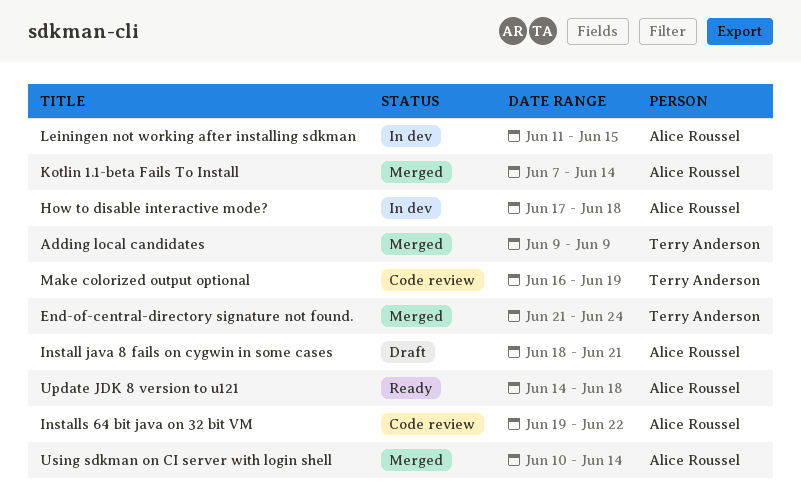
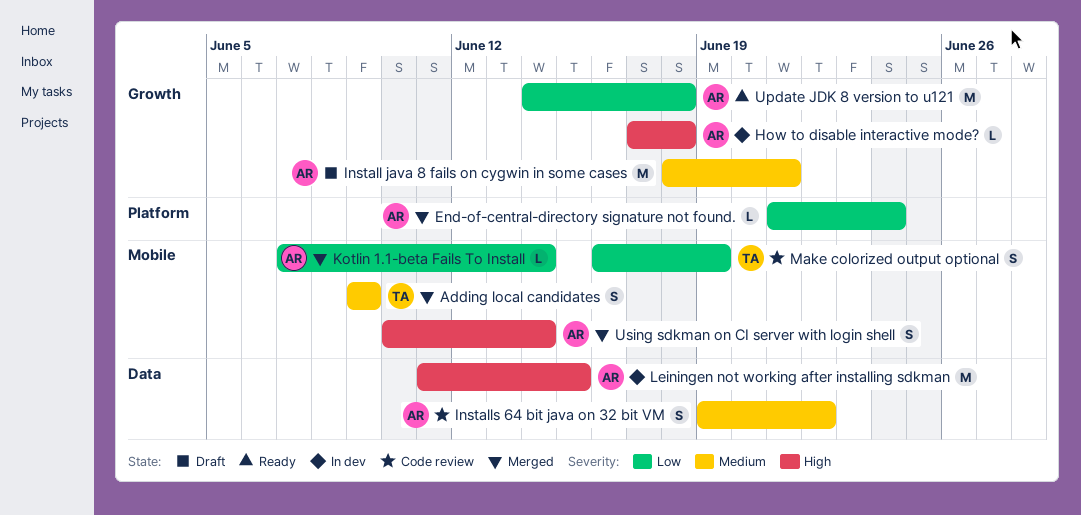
End-of-central-directory signature not found., owner: Terry Anderson -> Alice Roussel

